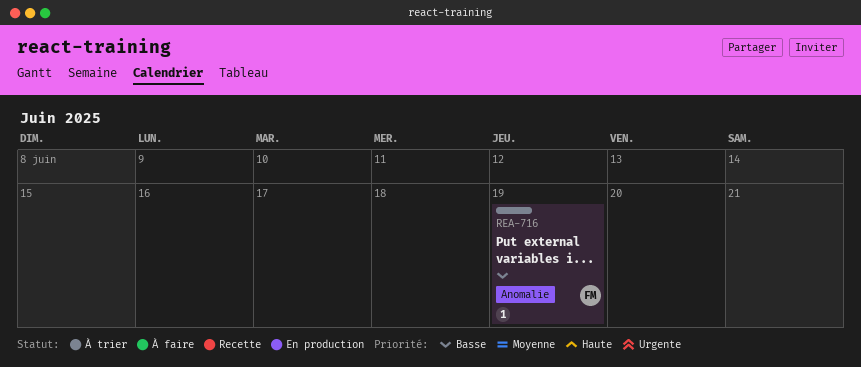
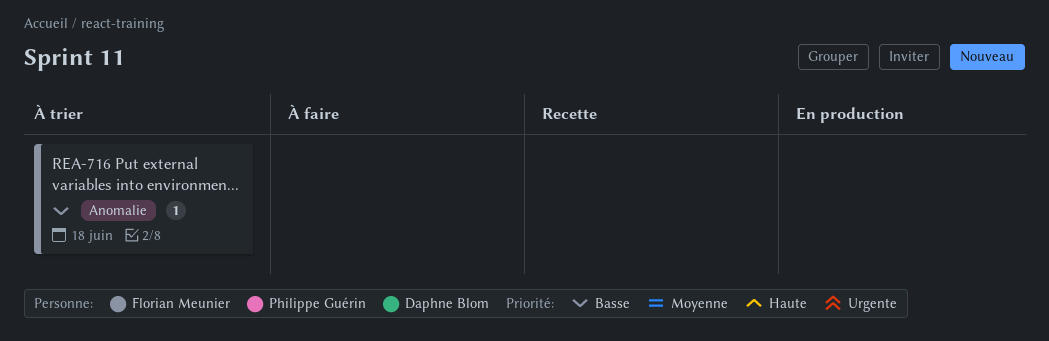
REA-716, due: Jun 19 -> Jun 18

